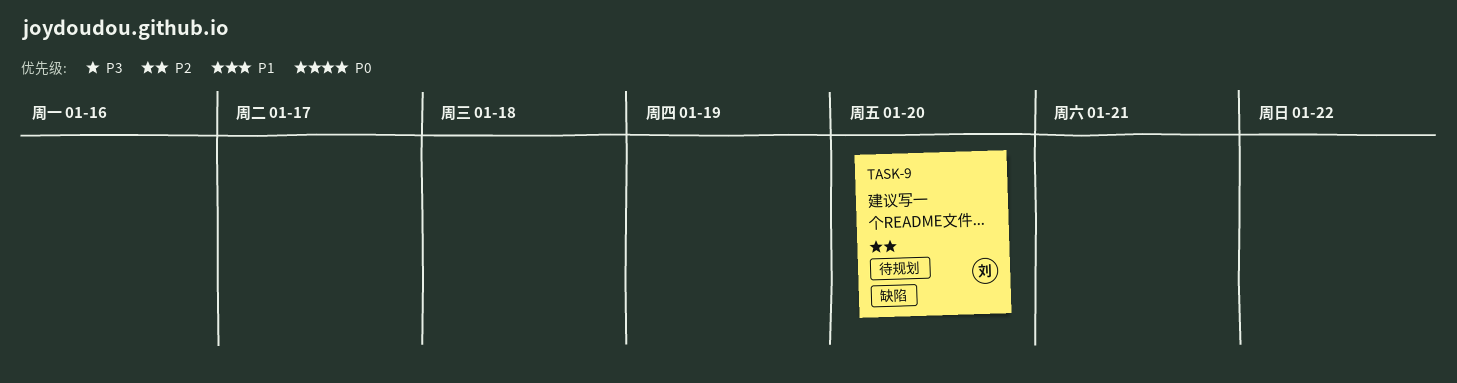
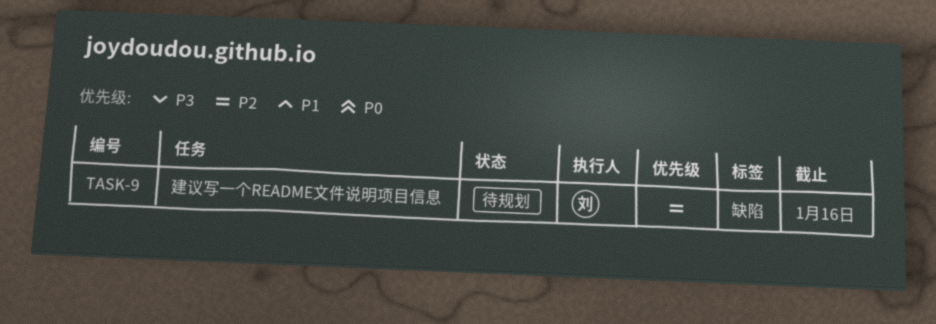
TASK-9, due: Jan 20 -> Jan 16

